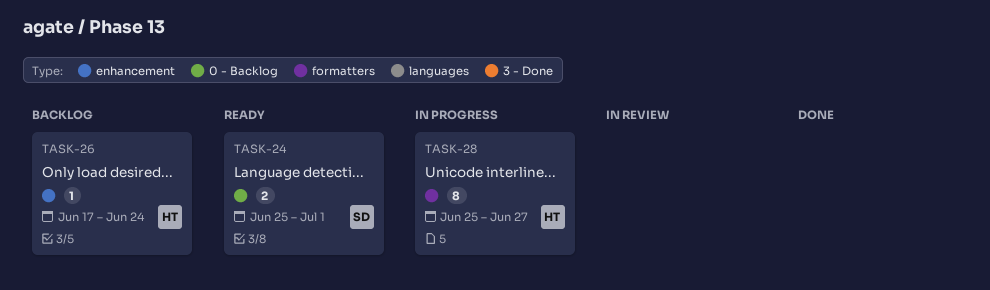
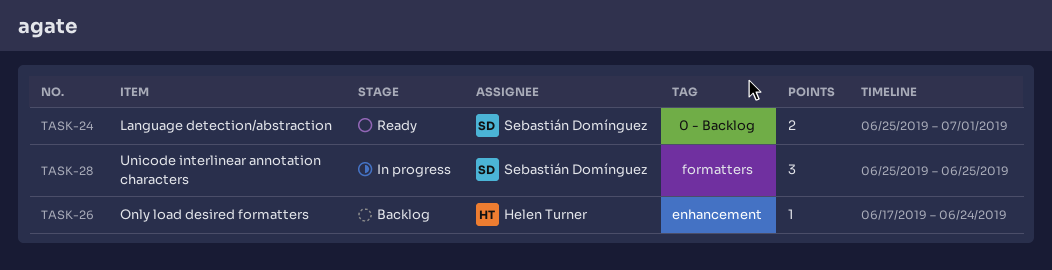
TASK-28, owner: Helen Turner -> Sebastián Domínguez
TASK-28, estimate: 8 -> 3
TASK-28, due: Jun 27 -> Jun 25

